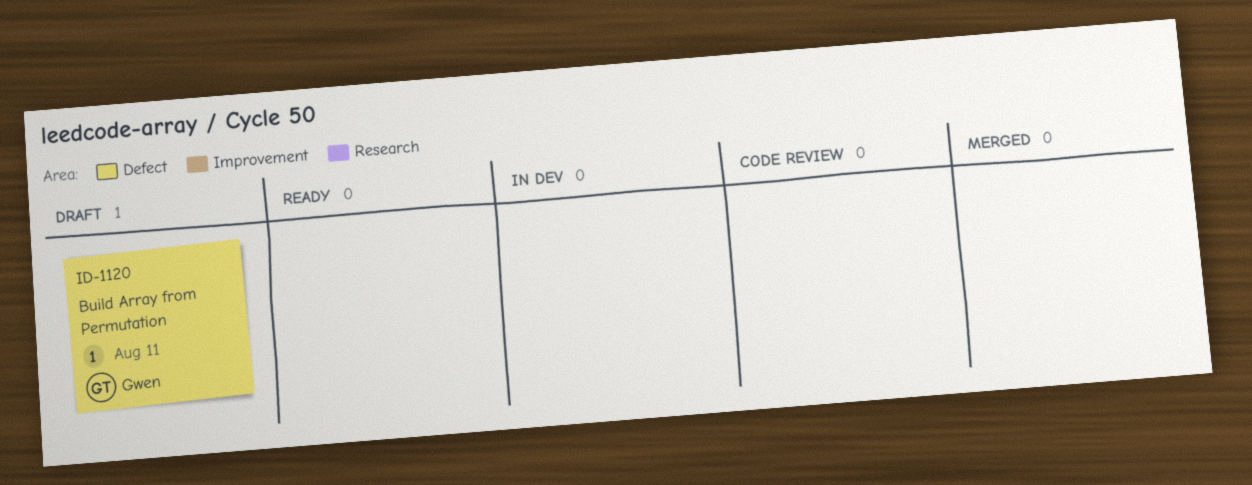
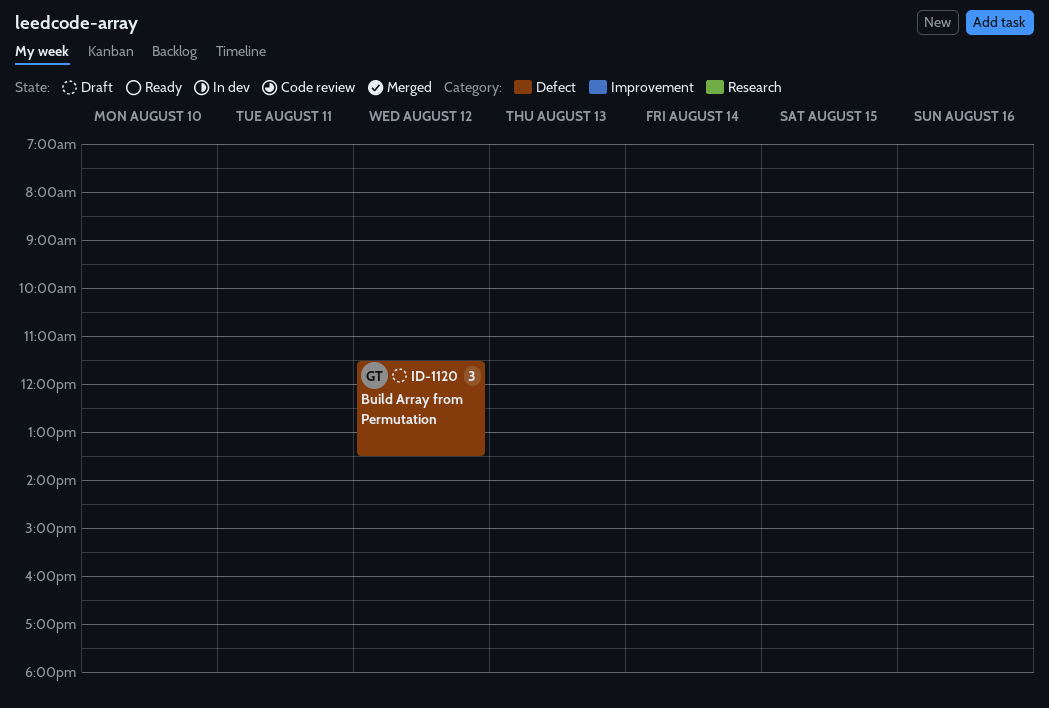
ID-1120, estimate: 1 -> 3
ID-1120, day: Aug 11 -> Aug 12

